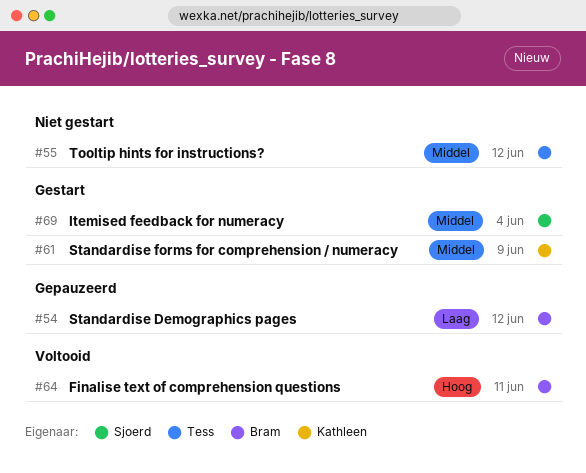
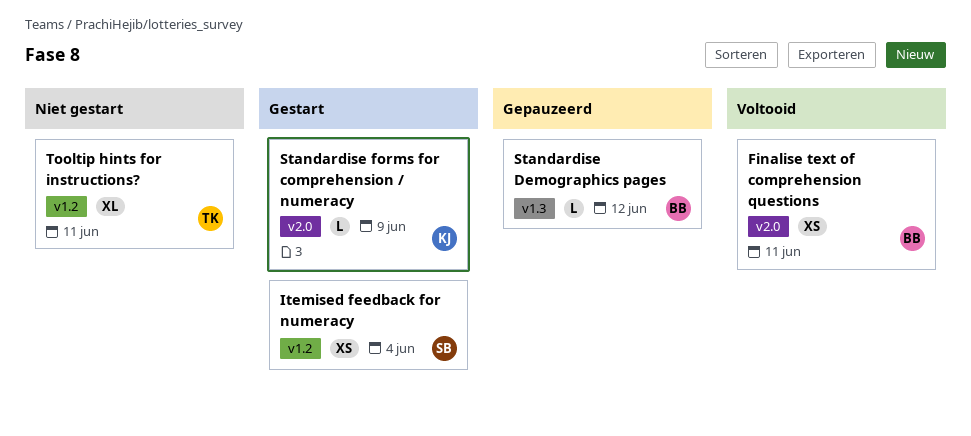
Tooltip hints for instructions?, due: Jun 12 -> Jun 11

